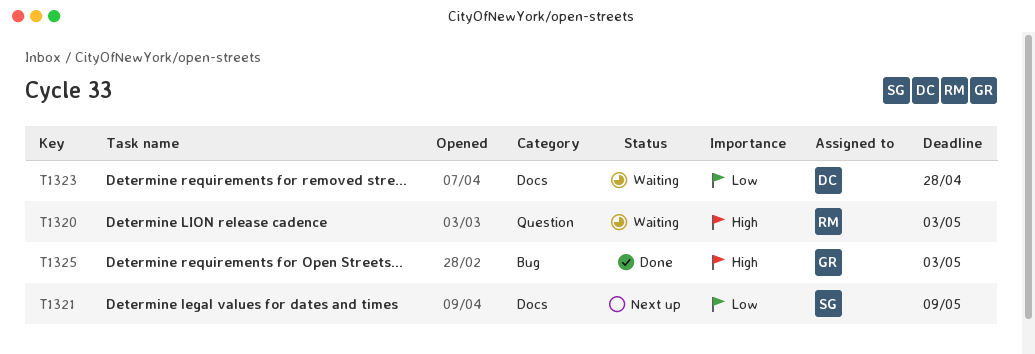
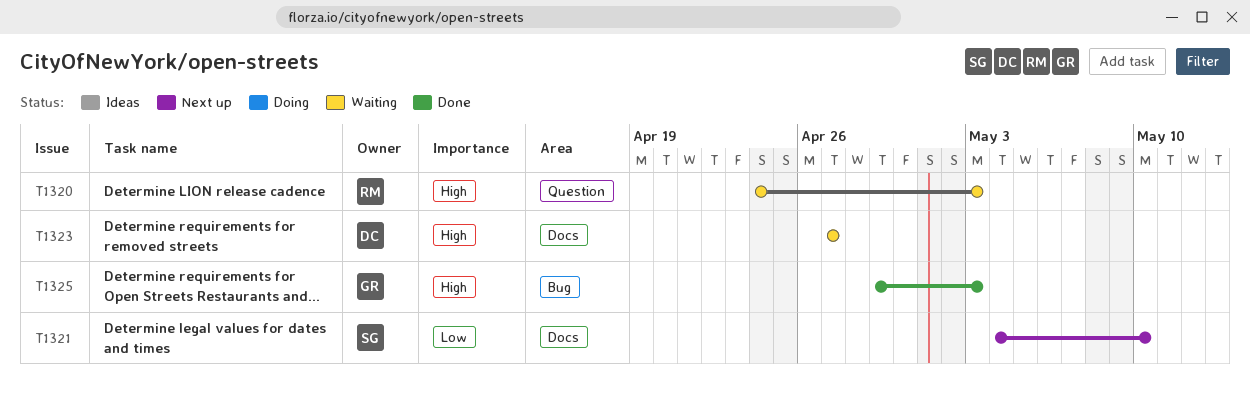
T1321, due: May 9 -> May 10
T1323, priority: Low -> High
T1323, due: Apr 28 -> Apr 27

